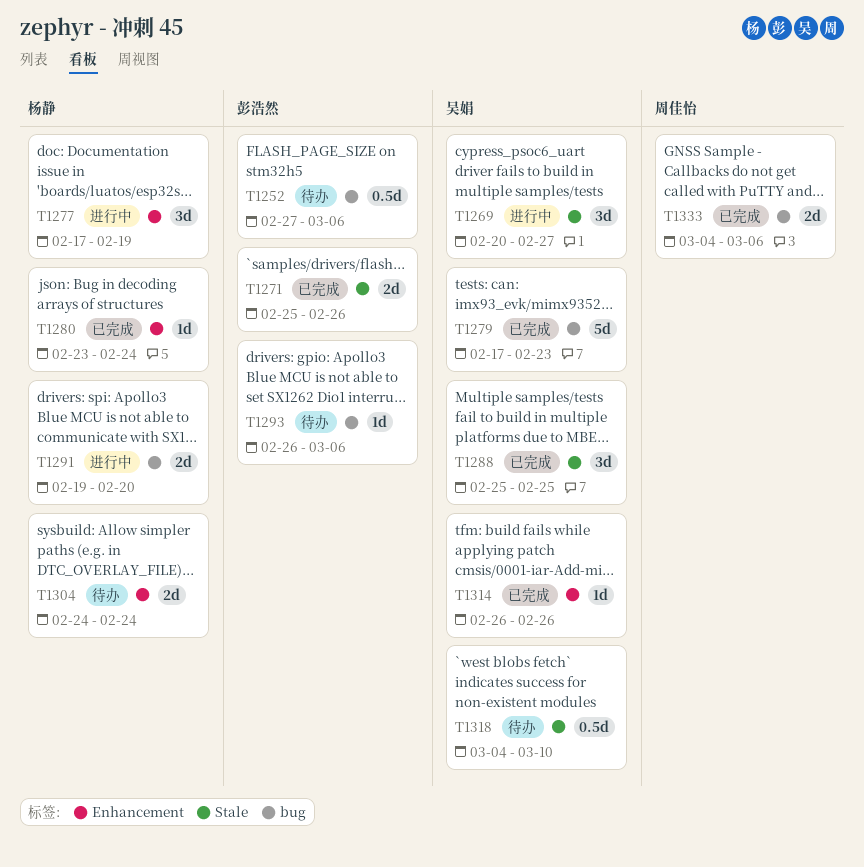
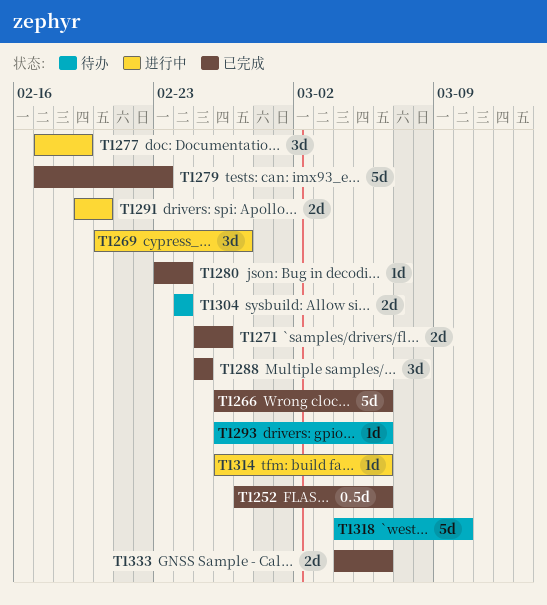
T1252, status: 待办 -> 已完成
T1266: none -> present
T1314, status: 已完成 -> 进行中
T1314, due: Feb 26 -> Mar 6
T1318, estimate: 0.5d -> 5d

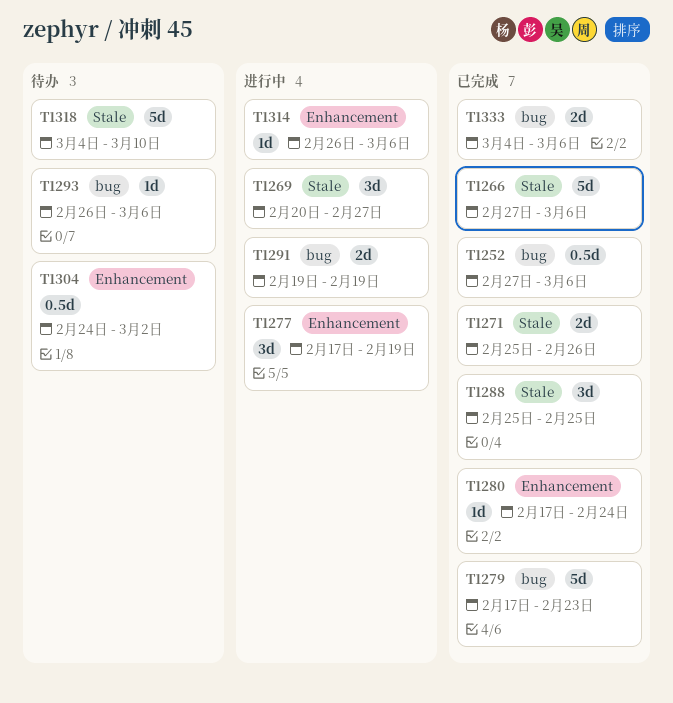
T1266, start: Feb 26 -> Feb 27
T1280, start: Feb 23 -> Feb 17
T1291, due: Feb 20 -> Feb 19
T1304, estimate: 2d -> 0.5d
T1304, due: Feb 24 -> Mar 2

